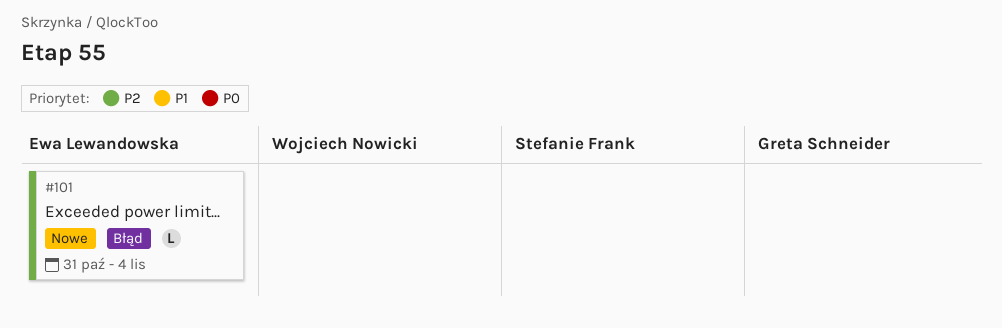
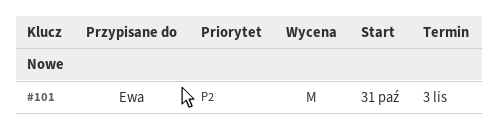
#101, estimate: L -> M
#101, due: Nov 4 -> Nov 3

